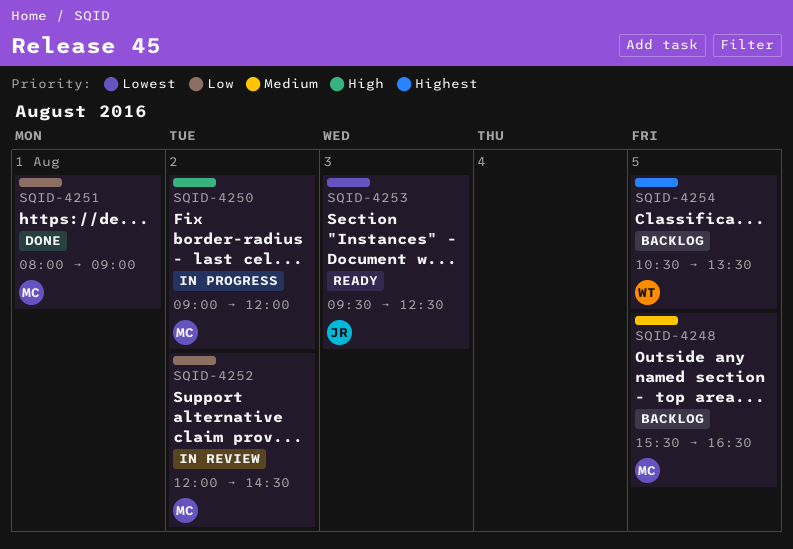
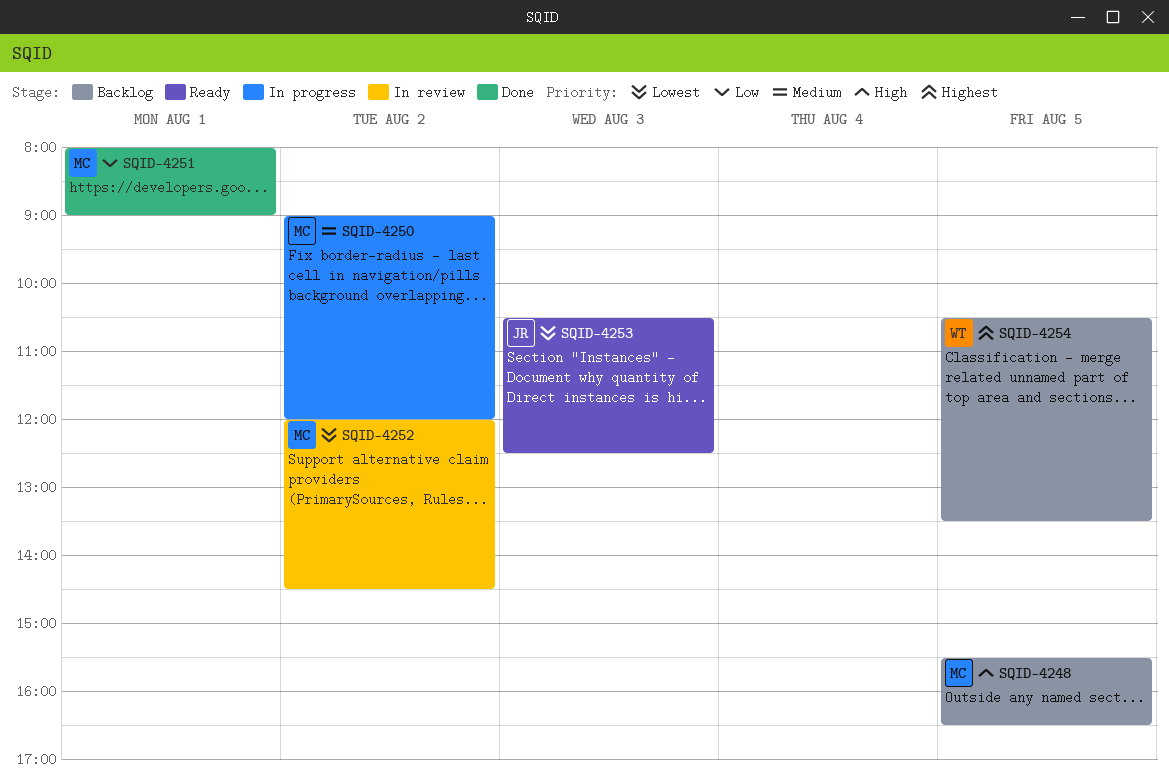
SQID-4248, priority: Medium -> High
SQID-4250, priority: High -> Medium
SQID-4252, priority: Low -> Lowest
SQID-4253, begins: 09:30 -> 10:30

